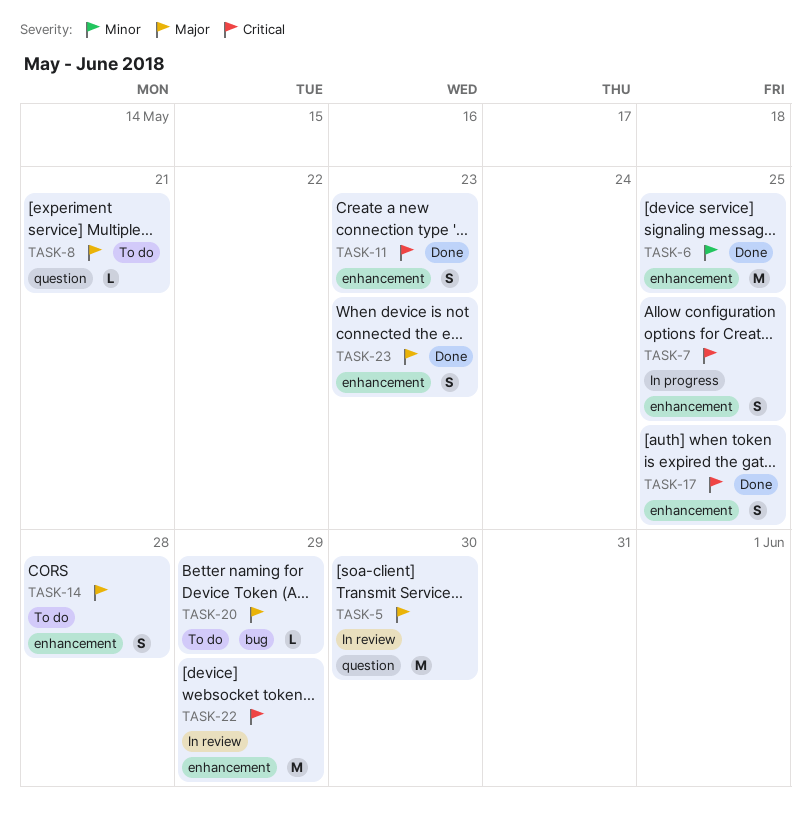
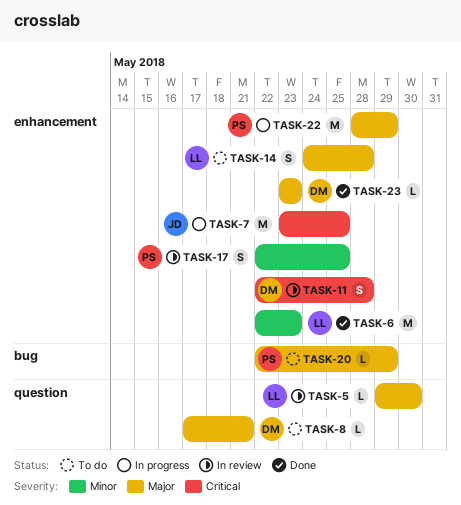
TASK-5, estimate: M -> L
TASK-6, due: May 25 -> May 23
TASK-7, estimate: S -> M
TASK-11, status: Done -> In review
TASK-11, due: May 23 -> May 28
TASK-17, status: Done -> In review
TASK-17, priority: Critical -> Minor
TASK-22, status: In review -> In progress
TASK-22, priority: Critical -> Major
TASK-23, estimate: S -> L

